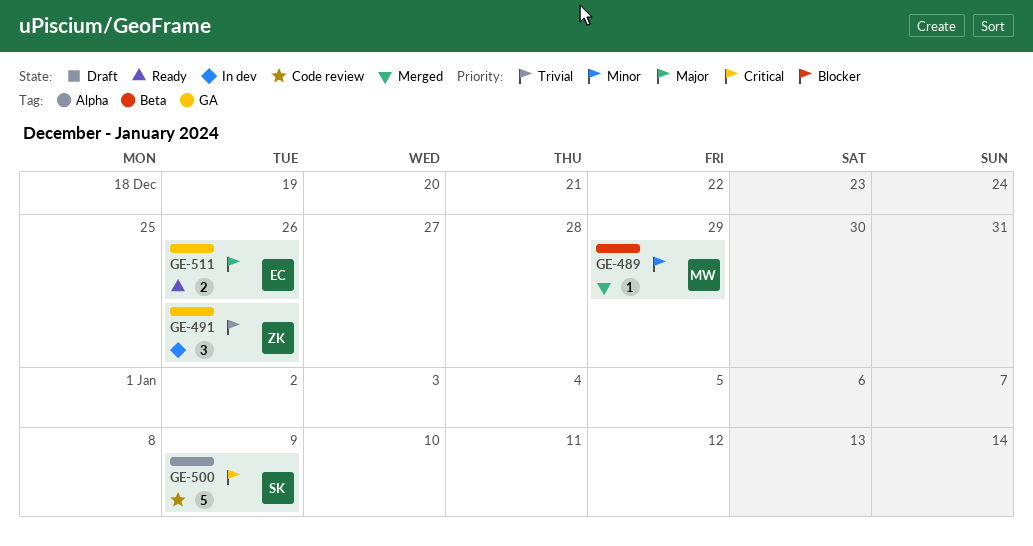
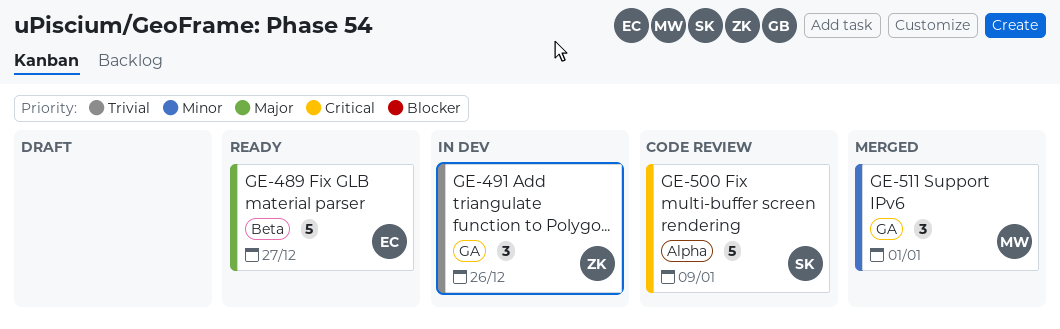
GE-489, status: Merged -> Ready
GE-489, owner: MW -> EC
GE-489, priority: Minor -> Major
GE-489, estimate: 1 -> 5
GE-489, due: Dec 29 -> Dec 27
GE-511, status: Ready -> Merged
GE-511, owner: EC -> MW
GE-511, priority: Major -> Minor
GE-511, estimate: 2 -> 3
GE-511, due: Dec 26 -> Jan 1

